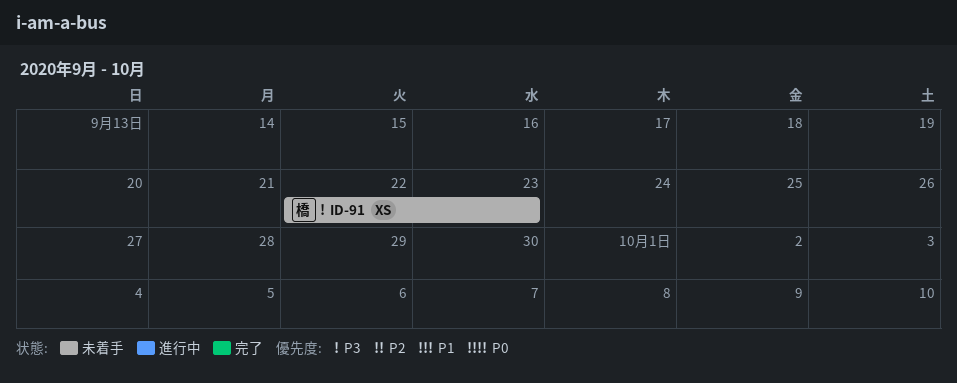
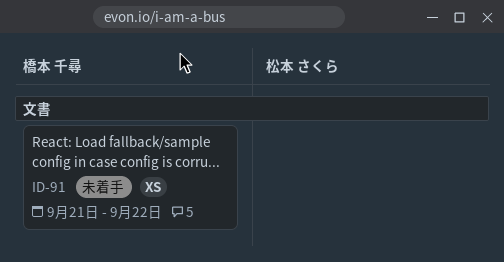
ID-91, start: Sep 22 -> Sep 21
ID-91, due: Sep 23 -> Sep 22

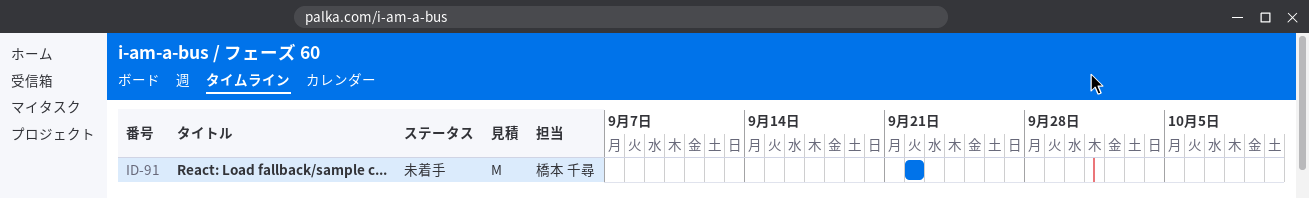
ID-91, estimate: XS -> M
ID-91, start: Sep 21 -> Sep 22

